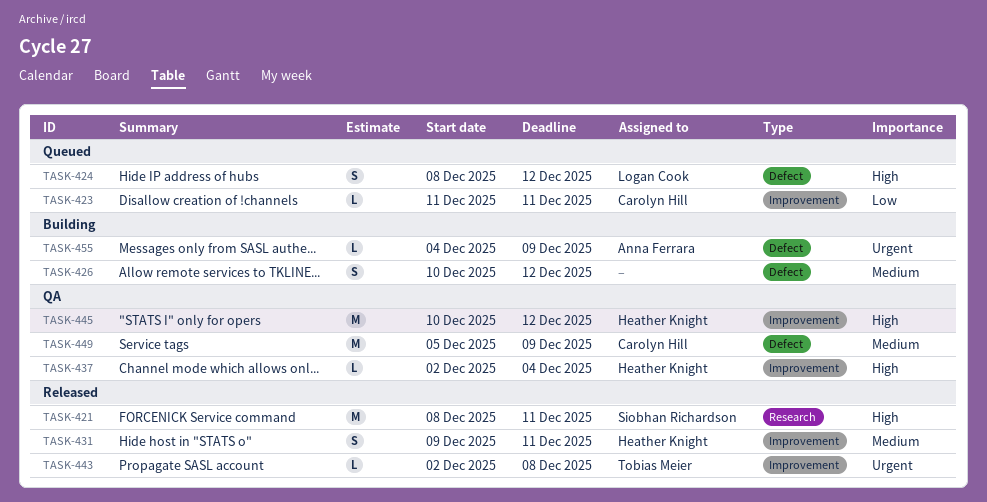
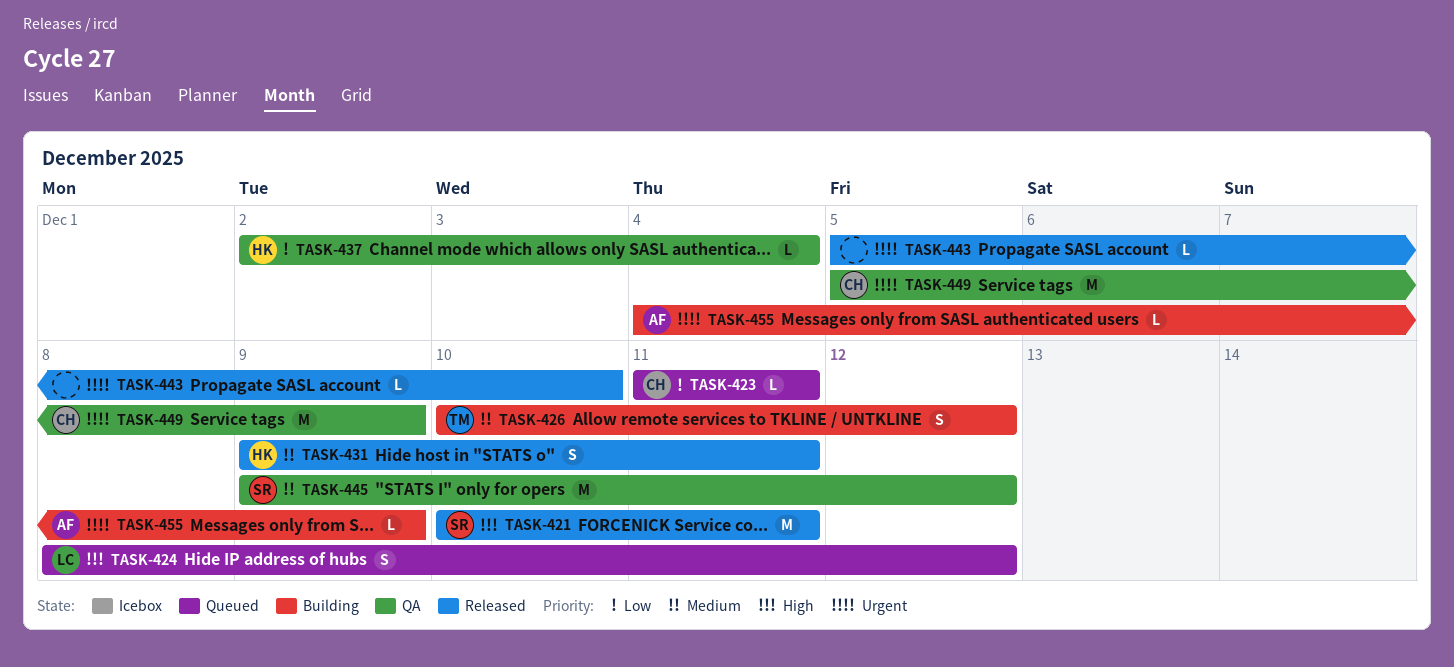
TASK-421, start: Dec 8 -> Dec 10
TASK-426, owner: none -> Tobias Meier
TASK-437, priority: High -> Low
TASK-443, owner: Tobias Meier -> none
TASK-443, start: Dec 2 -> Dec 5
TASK-443, due: Dec 8 -> Dec 10
TASK-445, owner: Heather Knight -> Siobhan Richardson
TASK-445, priority: High -> Medium
TASK-445, start: Dec 10 -> Dec 9
TASK-449, priority: Medium -> Urgent

